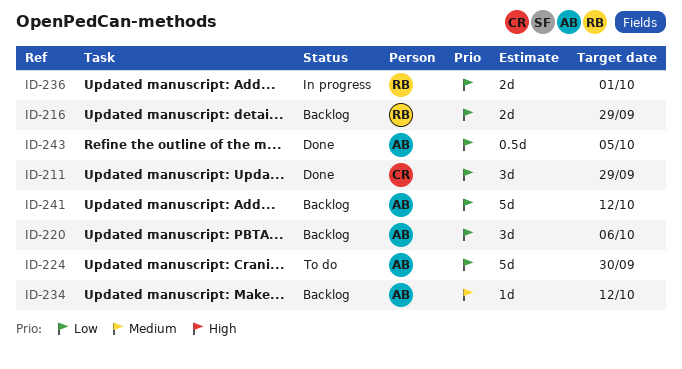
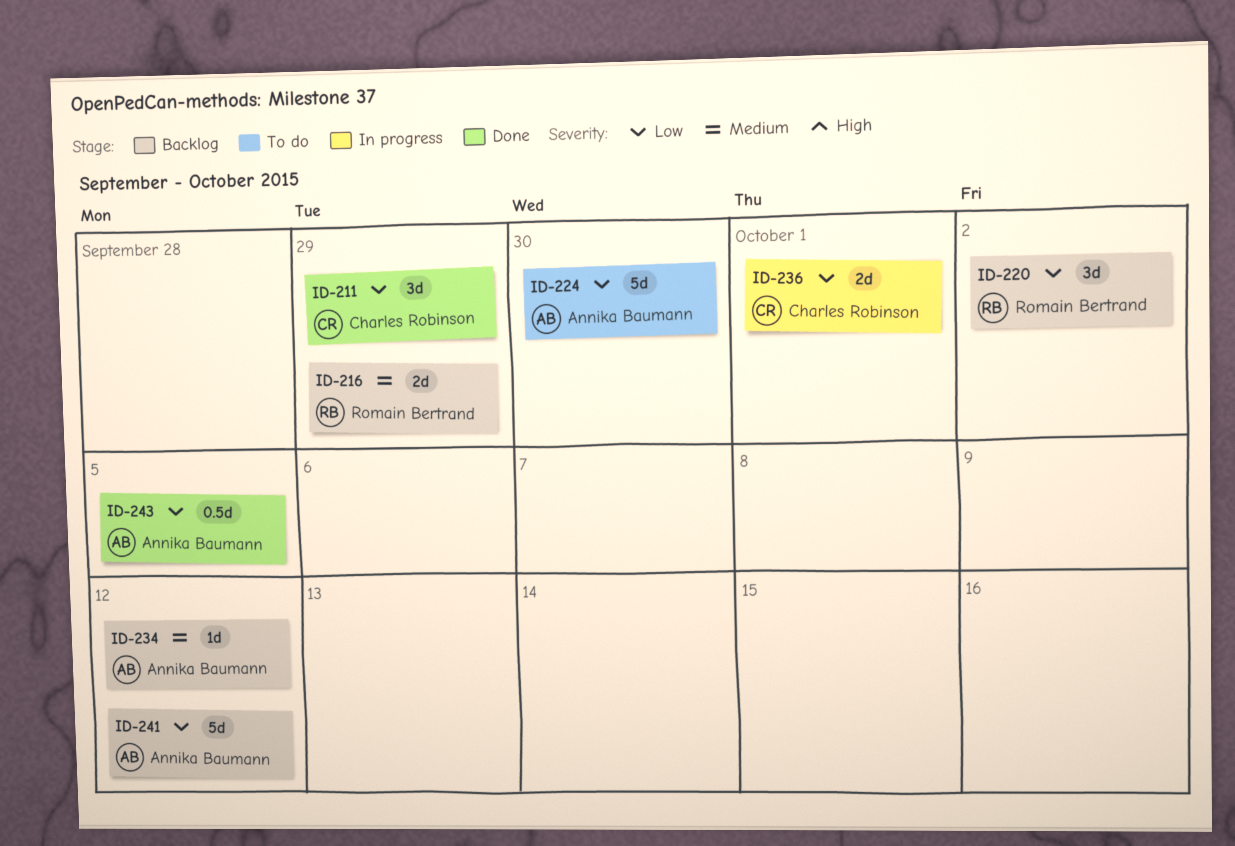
ID-216, priority: Low -> Medium
ID-220, owner: Annika Baumann -> Romain Bertrand
ID-220, due: Oct 6 -> Oct 2
ID-236, owner: Romain Bertrand -> Charles Robinson

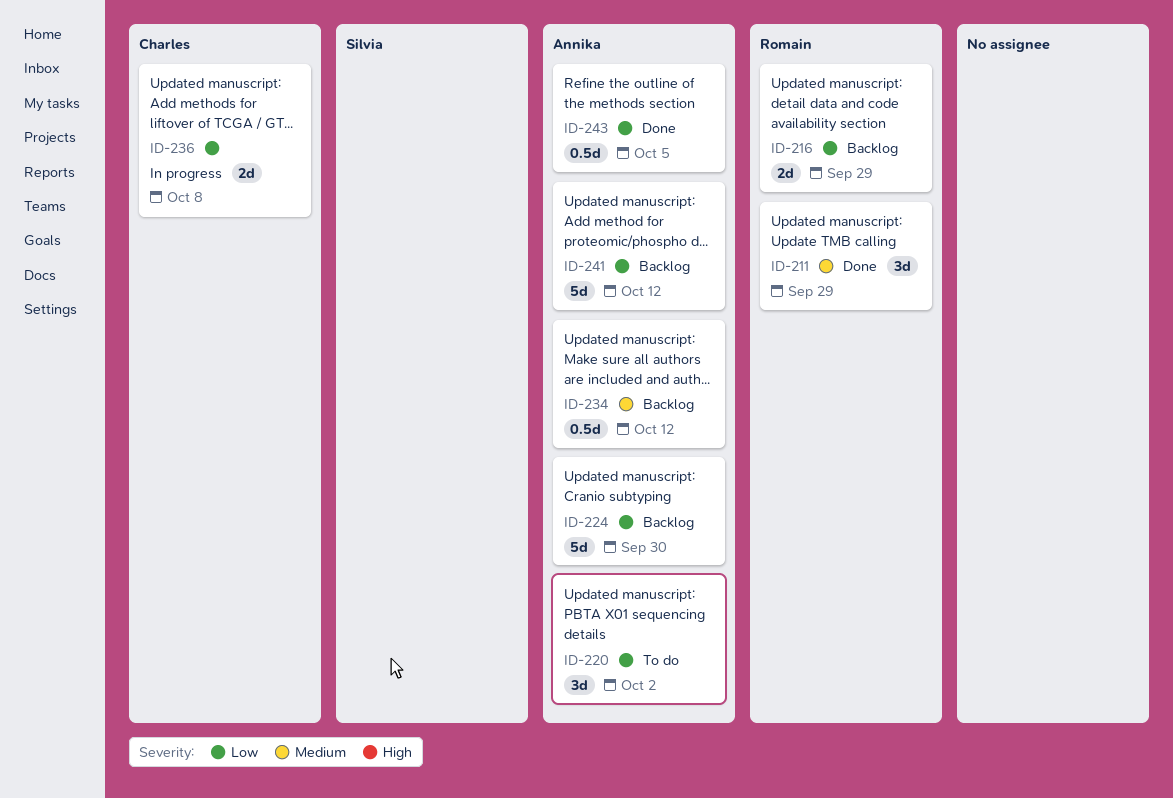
ID-211, owner: Charles Robinson -> Romain Bertrand
ID-211, priority: Low -> Medium
ID-216, priority: Medium -> Low
ID-220, status: Backlog -> To do
ID-220, owner: Romain Bertrand -> Annika Baumann
ID-224, status: To do -> Backlog
ID-234, estimate: 1d -> 0.5d
ID-236, due: Oct 1 -> Oct 8

